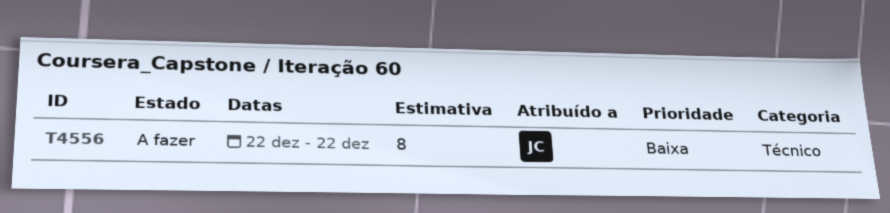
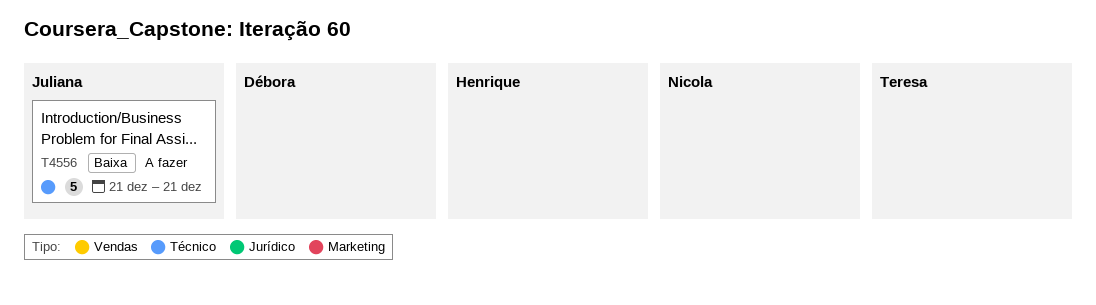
T4556, estimate: 8 -> 5
T4556, start: Dec 22 -> Dec 21
T4556, due: Dec 22 -> Dec 21

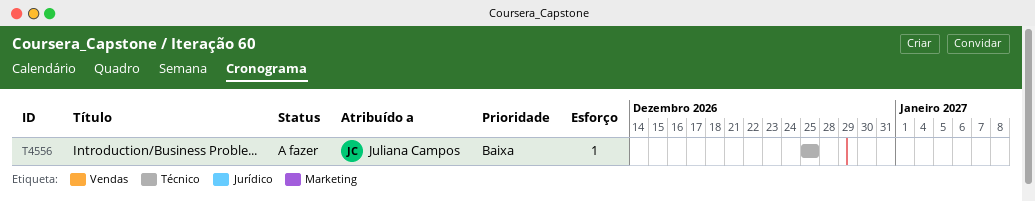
T4556, estimate: 5 -> 1
T4556, start: Dec 21 -> Dec 25
T4556, due: Dec 21 -> Dec 25

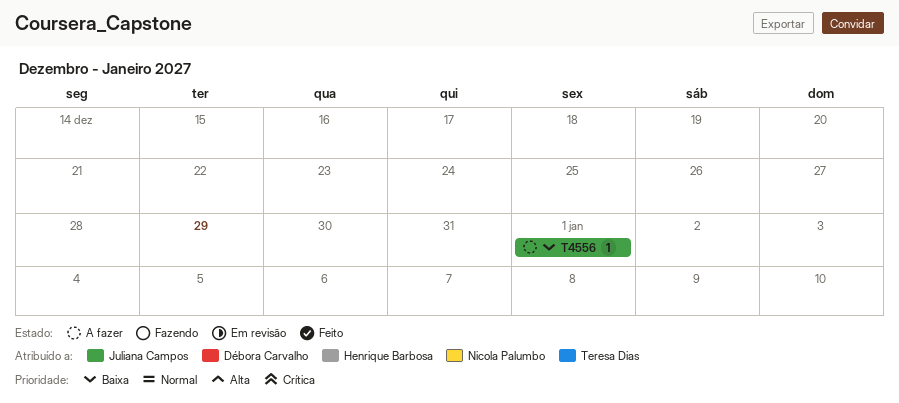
T4556, start: Dec 25 -> Jan 1
T4556, due: Dec 25 -> Jan 1

